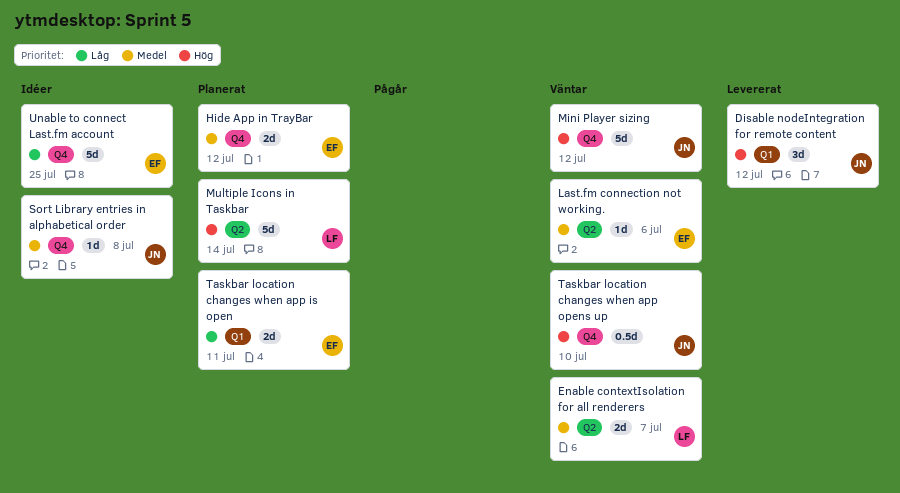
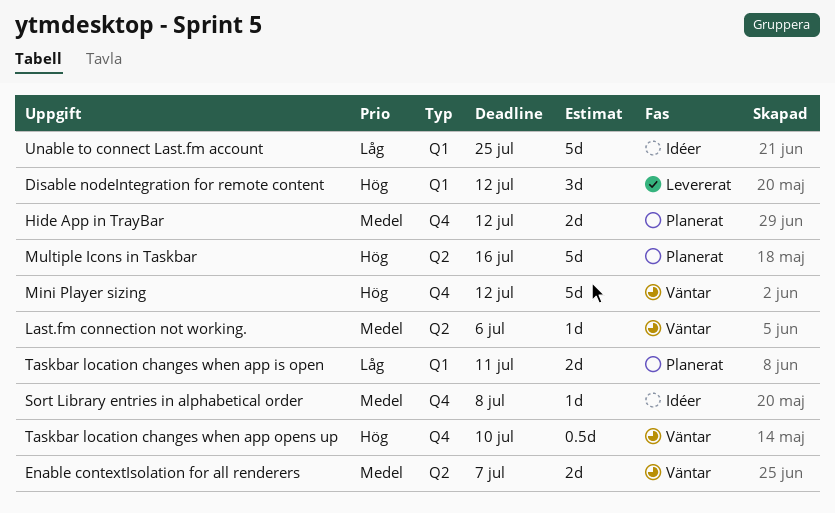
Multiple Icons in Taskbar, due: Jul 14 -> Jul 16
Unable to connect Last.fm account, label: Q4 -> Q1

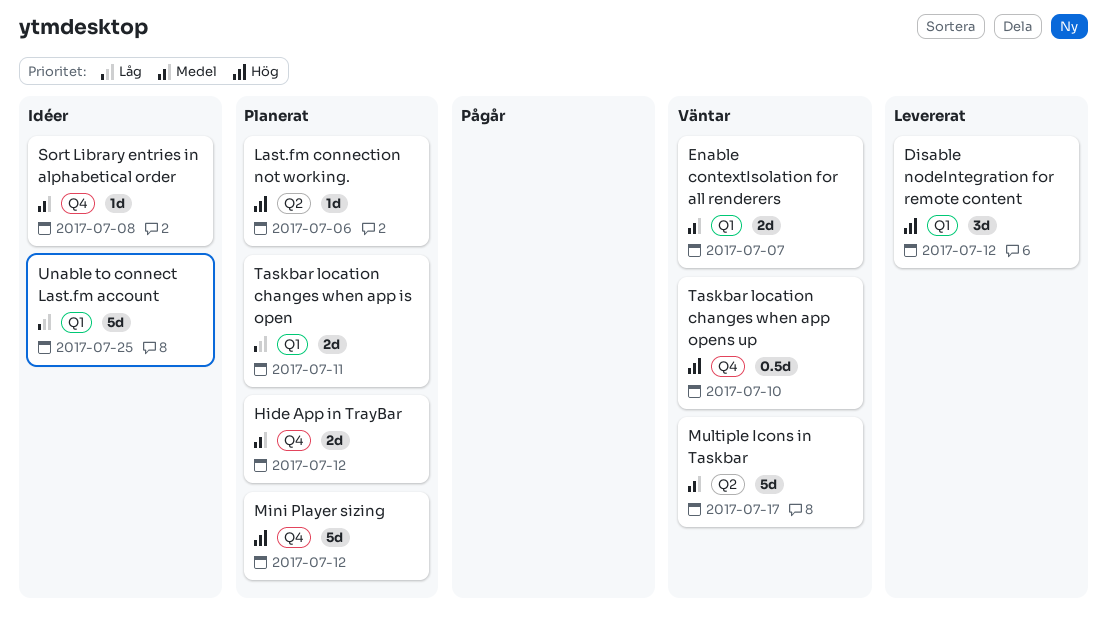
Enable contextIsolation for all renderers, label: Q2 -> Q1
Last.fm connection not working., status: Väntar -> Planerat
Last.fm connection not working., priority: Medel -> Hög
Mini Player sizing, status: Väntar -> Planerat
Multiple Icons in Taskbar, status: Planerat -> Väntar
Multiple Icons in Taskbar, priority: Hög -> Medel
Multiple Icons in Taskbar, due: Jul 16 -> Jul 17

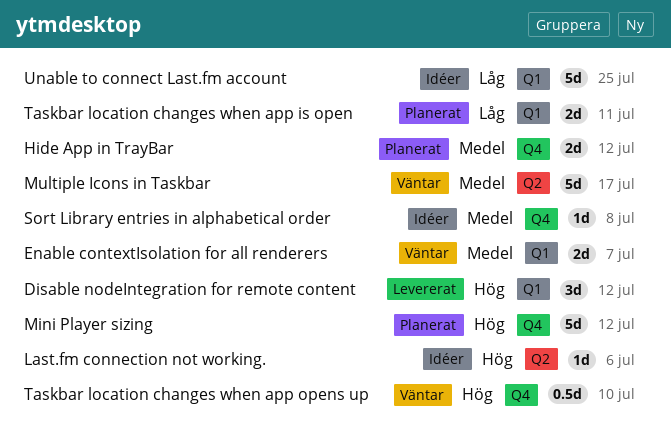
Last.fm connection not working., status: Planerat -> Idéer

